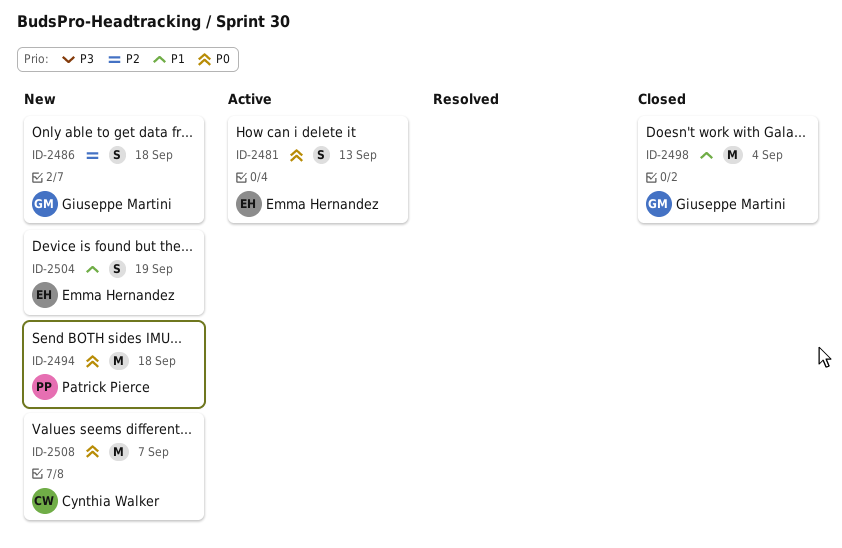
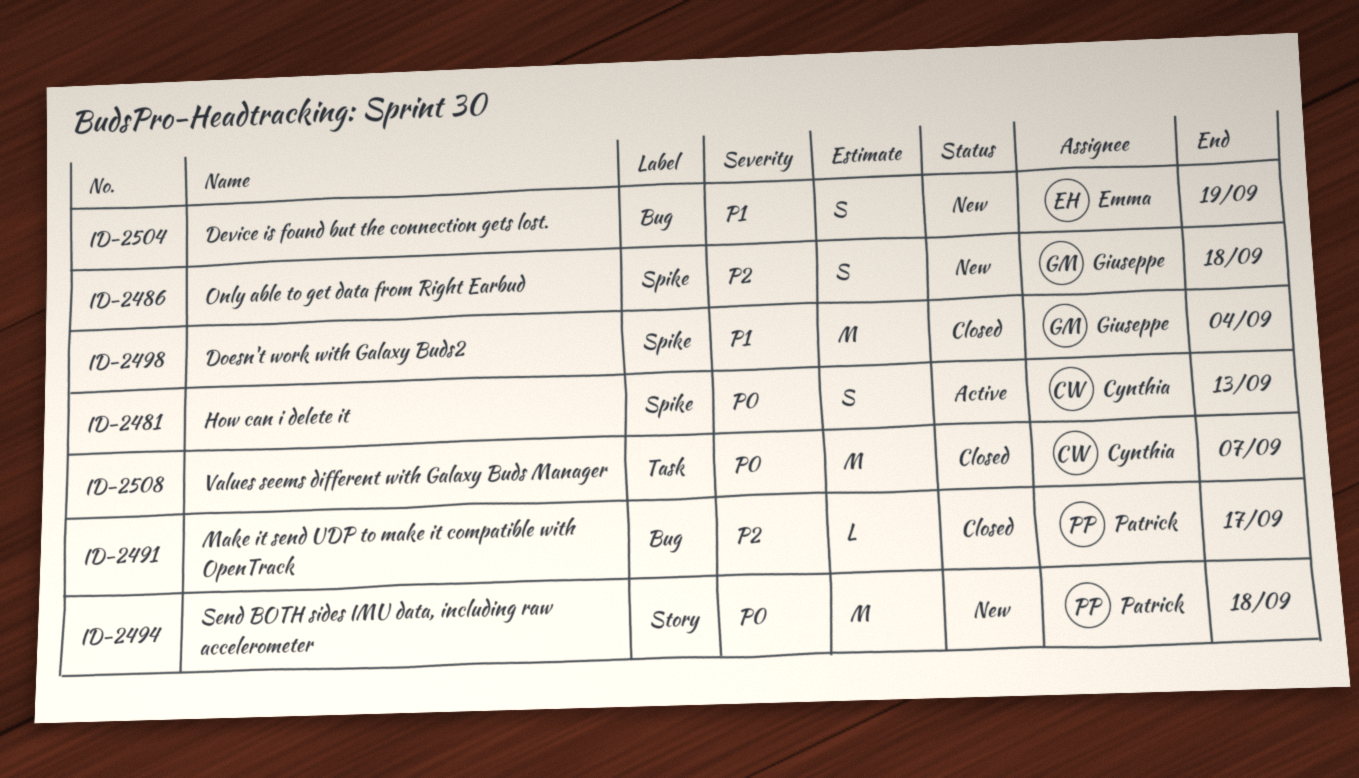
ID-2481, owner: Emma Hernandez -> Cynthia Walker
ID-2491: none -> present
ID-2508, status: New -> Closed

